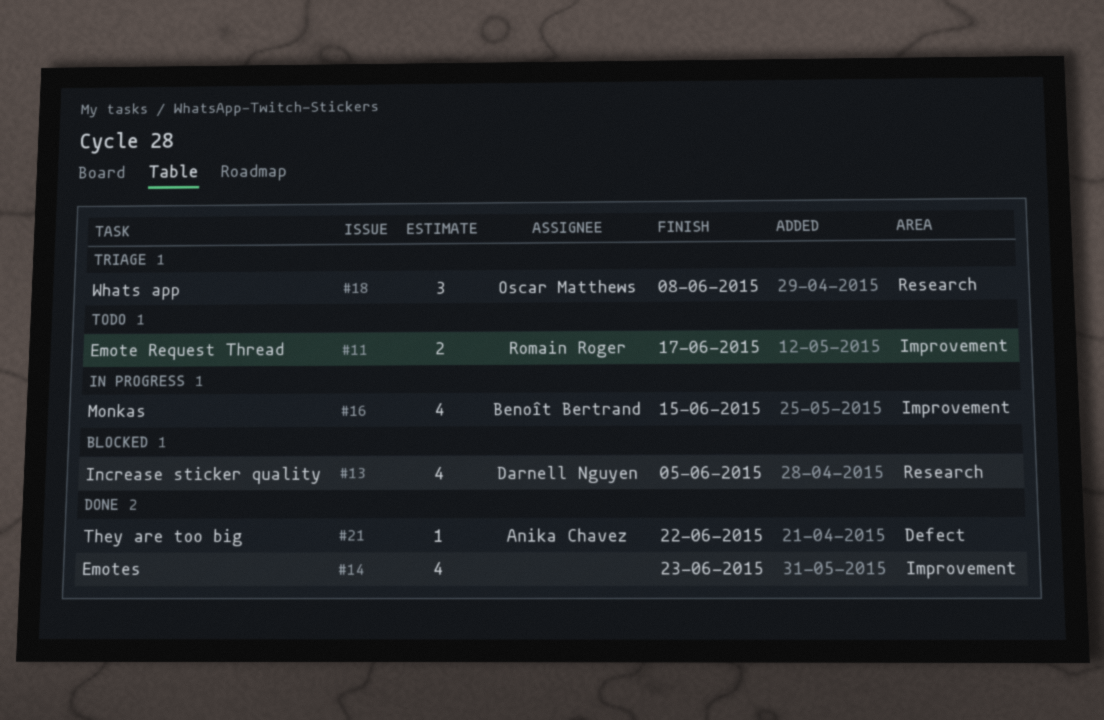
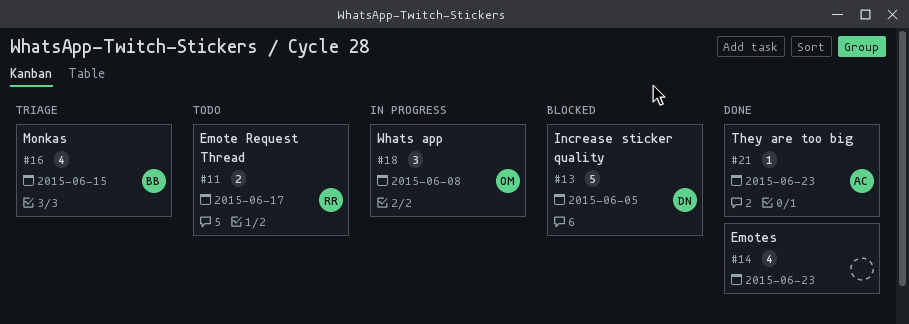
#13, estimate: 4 -> 5
#16, status: In progress -> Triage
#18, status: Triage -> In progress
#21, due: Jun 22 -> Jun 23

